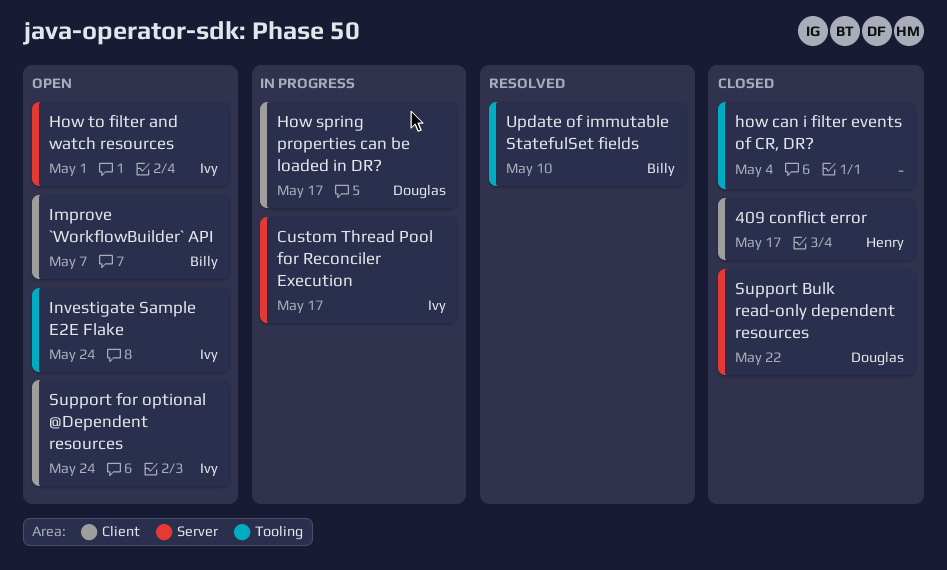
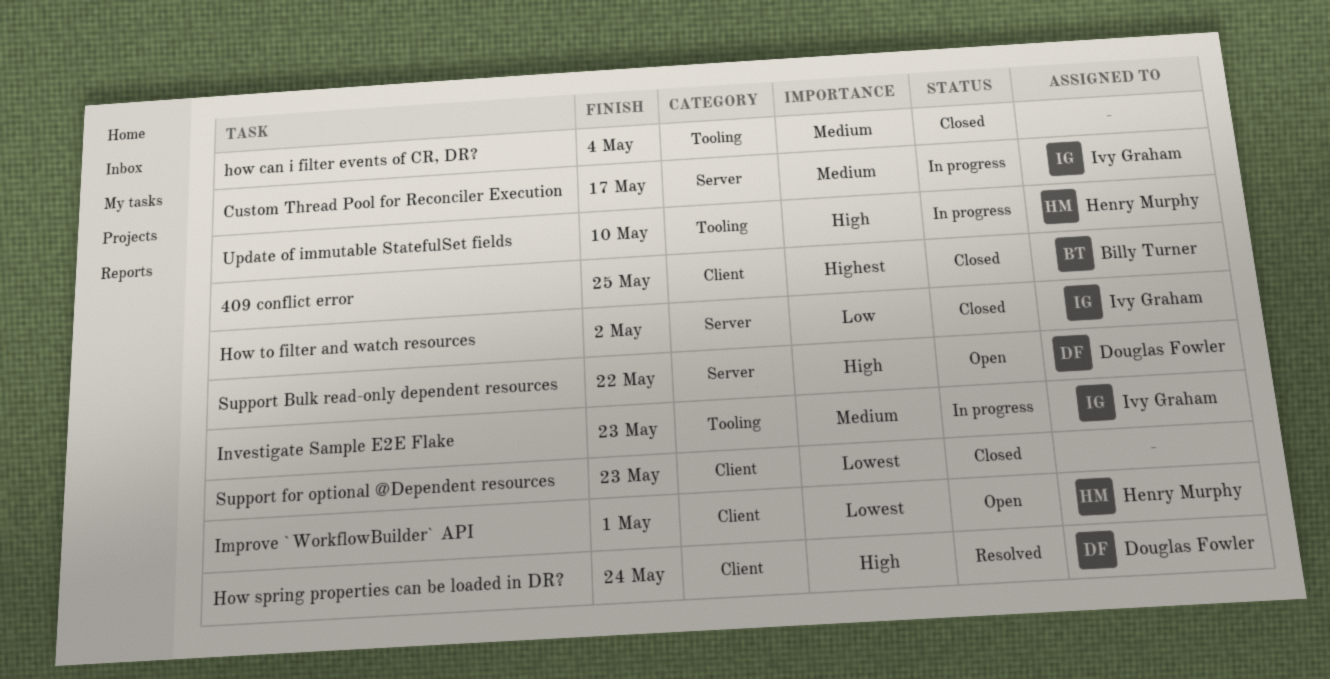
409 conflict error, owner: Henry Murphy -> Billy Turner
409 conflict error, due: May 17 -> May 25
How spring properties can be loaded in DR?, status: In progress -> Resolved
How spring properties can be loaded in DR?, due: May 17 -> May 24
How to filter and watch resources, status: Open -> Closed
How to filter and watch resources, due: May 1 -> May 2
Improve `WorkflowBuilder` API, owner: Billy Turner -> Henry Murphy
Improve `WorkflowBuilder` API, due: May 7 -> May 1
Investigate Sample E2E Flake, status: Open -> In progress
Investigate Sample E2E Flake, due: May 24 -> May 23
Support Bulk read-only dependent resources, status: Closed -> Open
Support for optional @Dependent resources, status: Open -> Closed
Support for optional @Dependent resources, owner: Ivy Graham -> none
Support for optional @Dependent resources, due: May 24 -> May 23
Update of immutable StatefulSet fields, status: Resolved -> In progress
Update of immutable StatefulSet fields, owner: Billy Turner -> Henry Murphy

